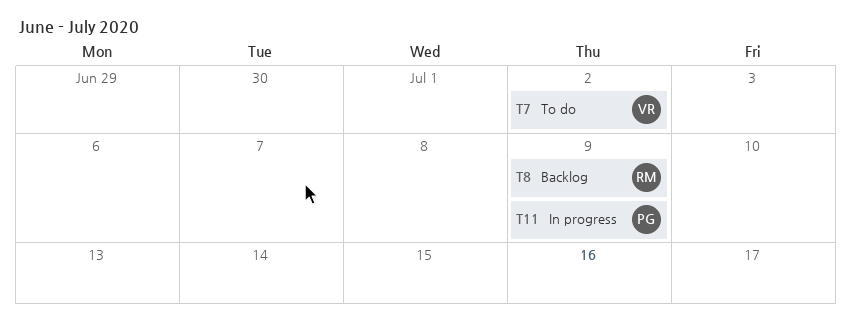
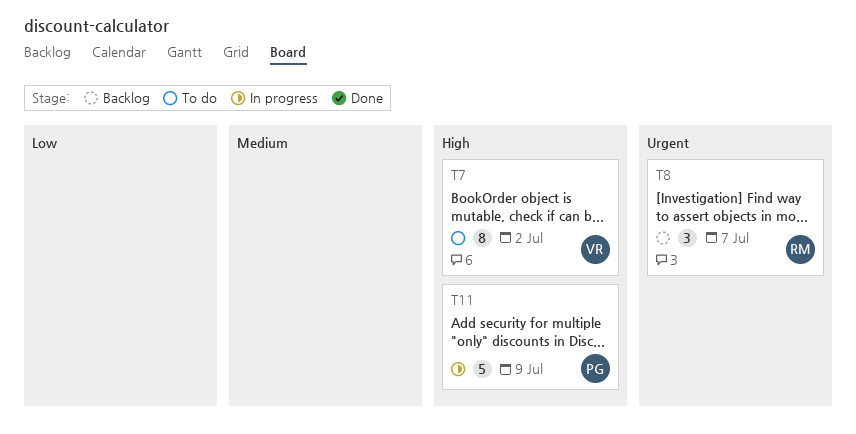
T8, due: Jul 9 -> Jul 7

